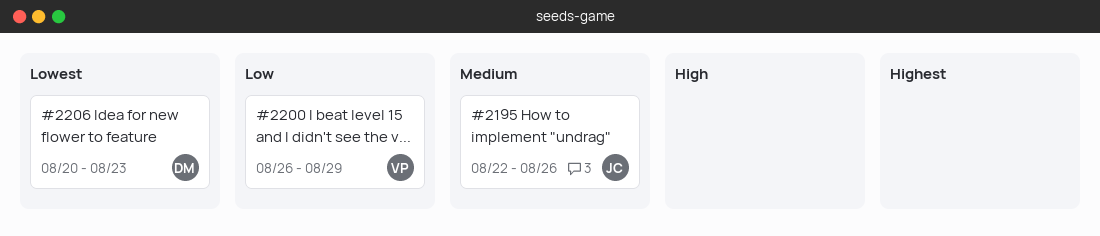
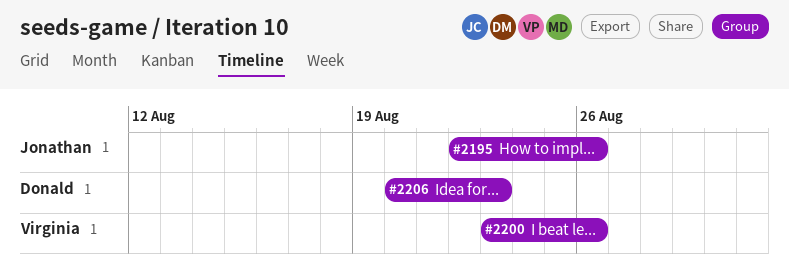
#2200, start: Aug 26 -> Aug 23
#2200, due: Aug 29 -> Aug 26

